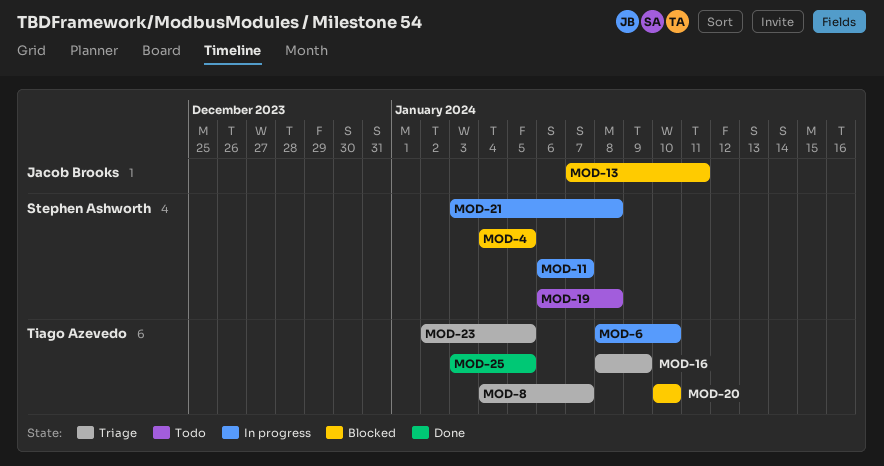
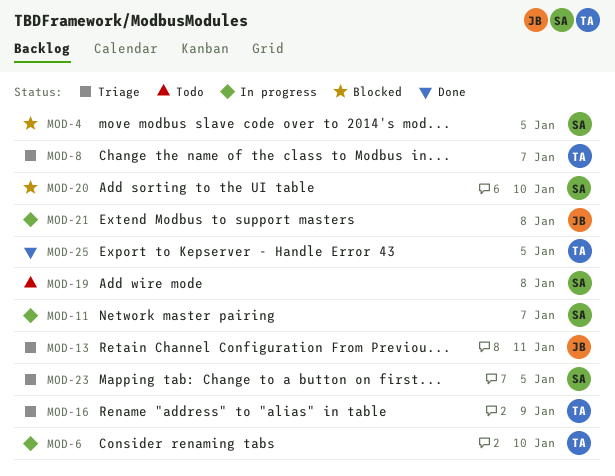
MOD-13, status: Blocked -> Triage
MOD-20, owner: Tiago Azevedo -> Stephen Ashworth
MOD-21, owner: Stephen Ashworth -> Jacob Brooks
MOD-23, owner: Tiago Azevedo -> Stephen Ashworth

